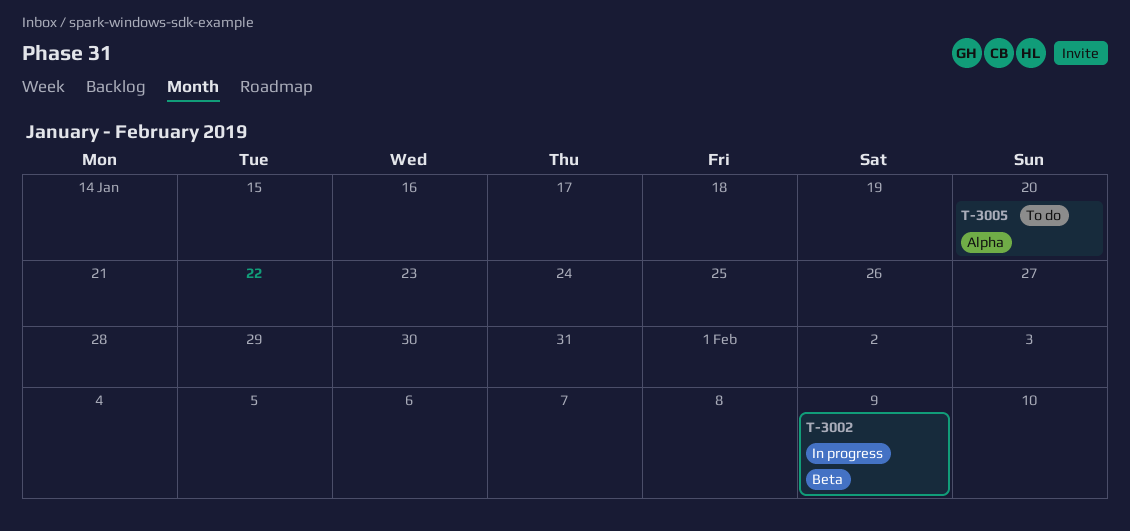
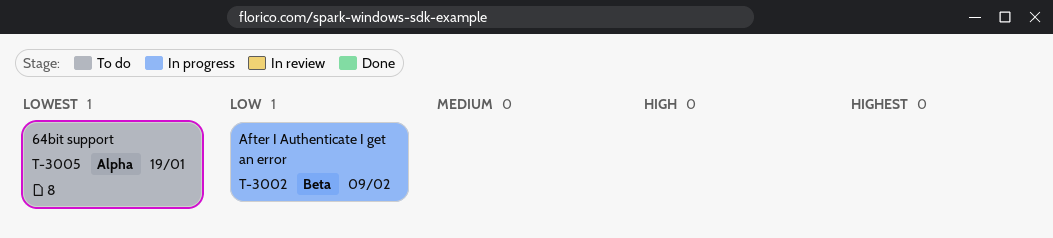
T-3005, due: Jan 20 -> Jan 19

